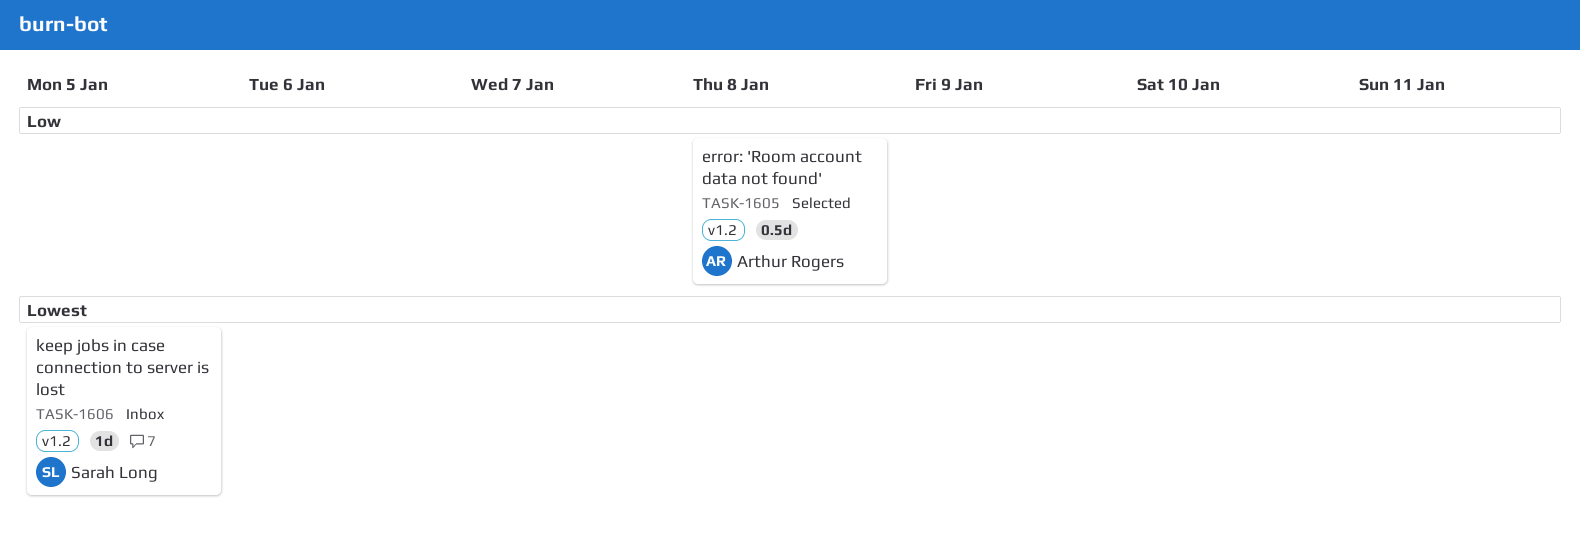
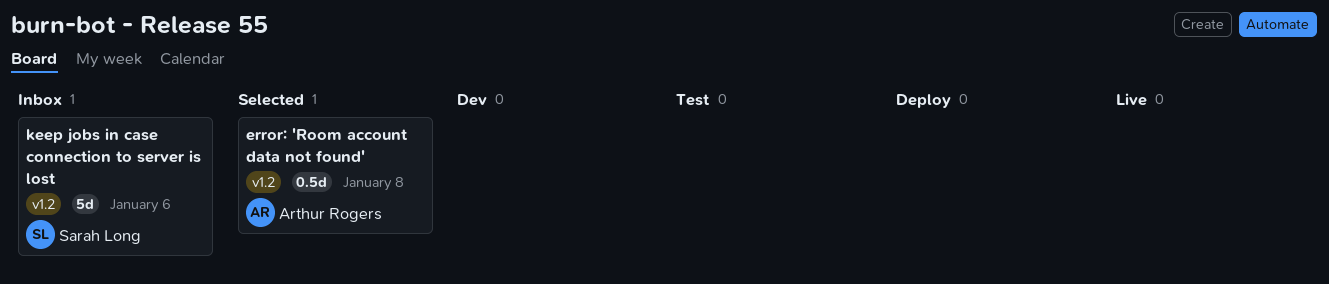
keep jobs in case connection to server is lost, estimate: 1d -> 5d
keep jobs in case connection to server is lost, due: Jan 5 -> Jan 6

